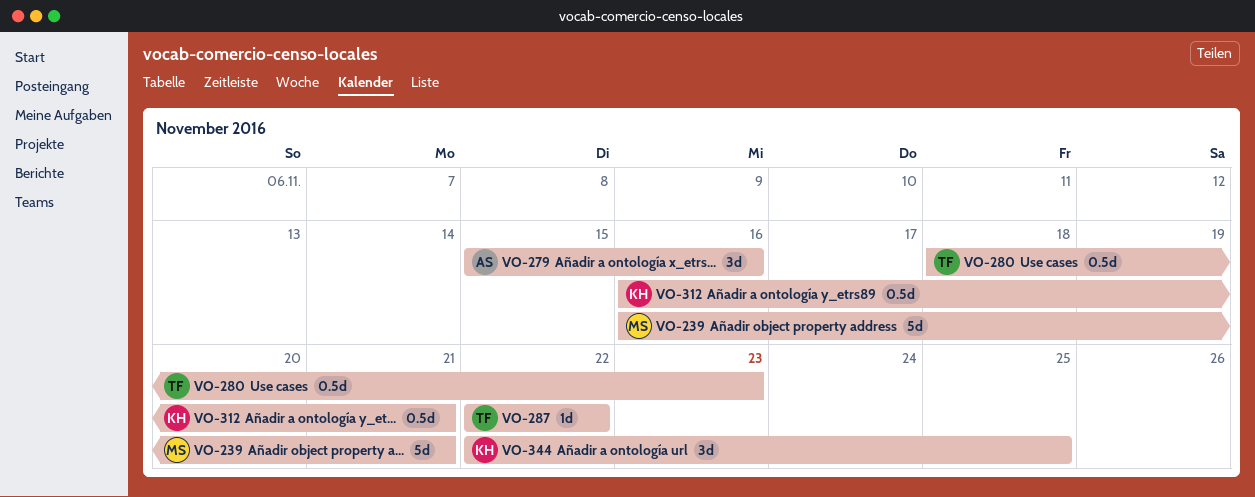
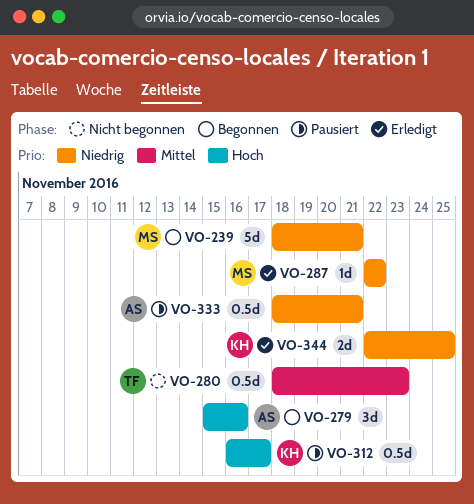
VO-239, start: Nov 16 -> Nov 18
VO-287, owner: TF -> MS
VO-312, due: Nov 21 -> Nov 17
VO-333: none -> present
VO-344, estimate: 3d -> 2d

